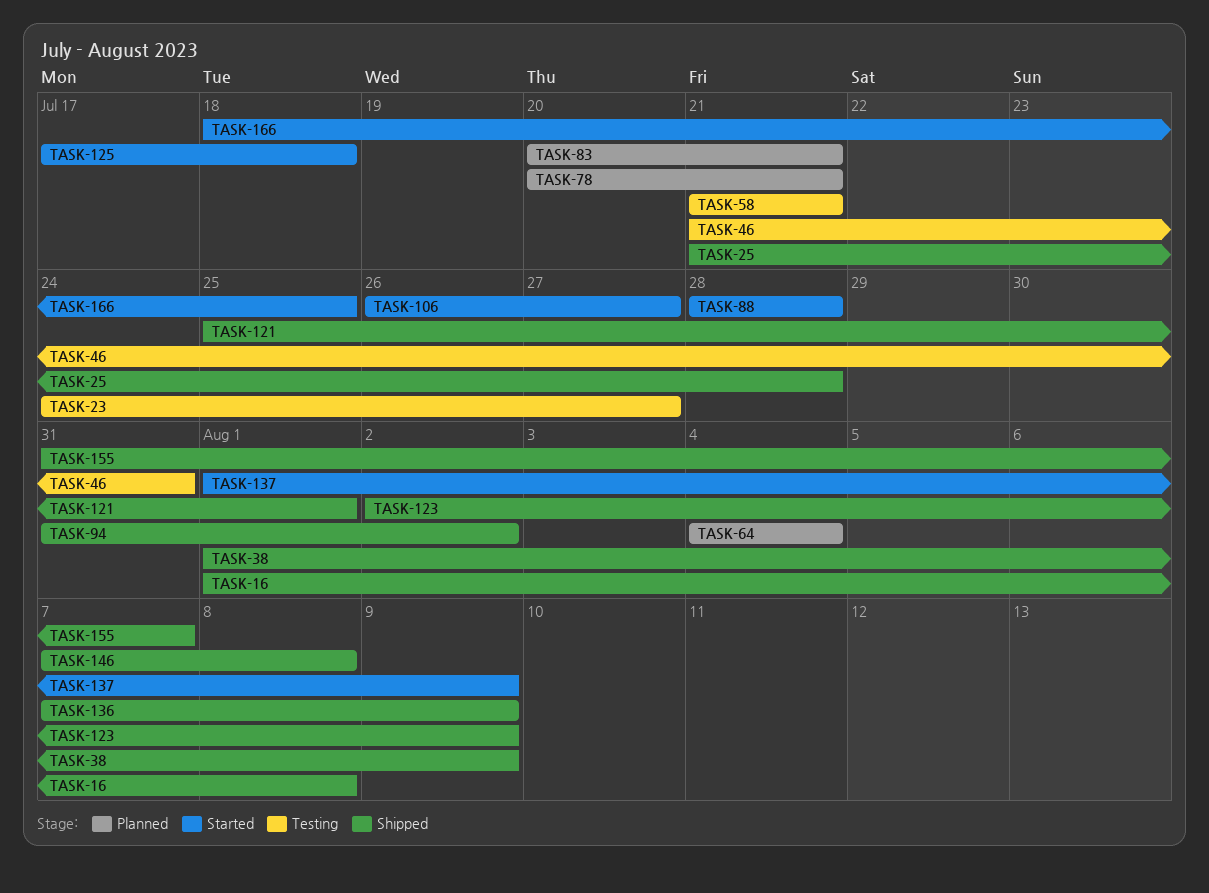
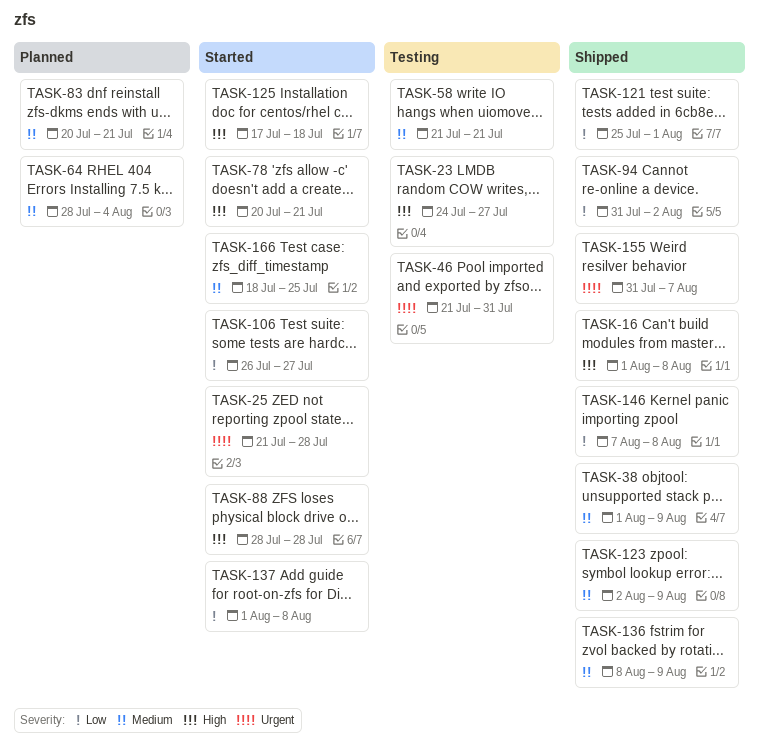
TASK-25, status: Shipped -> Started
TASK-64, start: Aug 4 -> Jul 28
TASK-78, status: Planned -> Started
TASK-136, start: Aug 7 -> Aug 8
TASK-137, due: Aug 9 -> Aug 8

